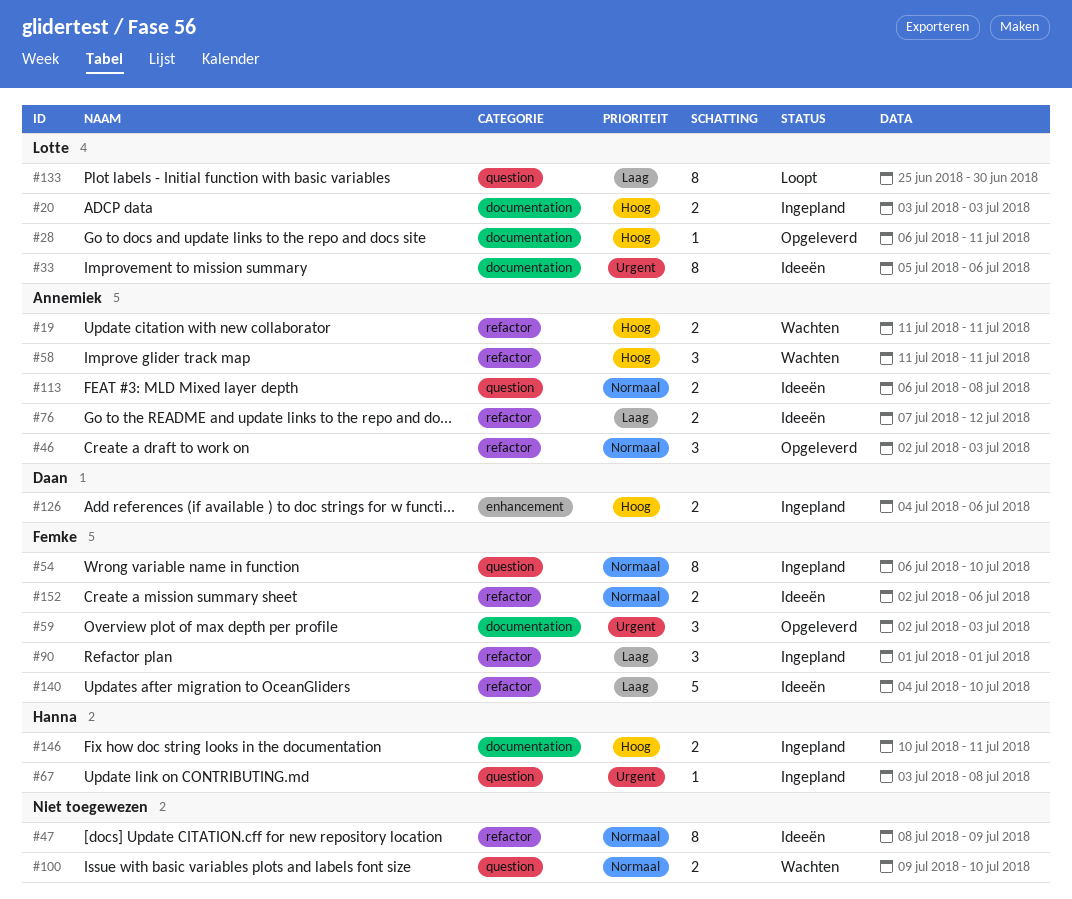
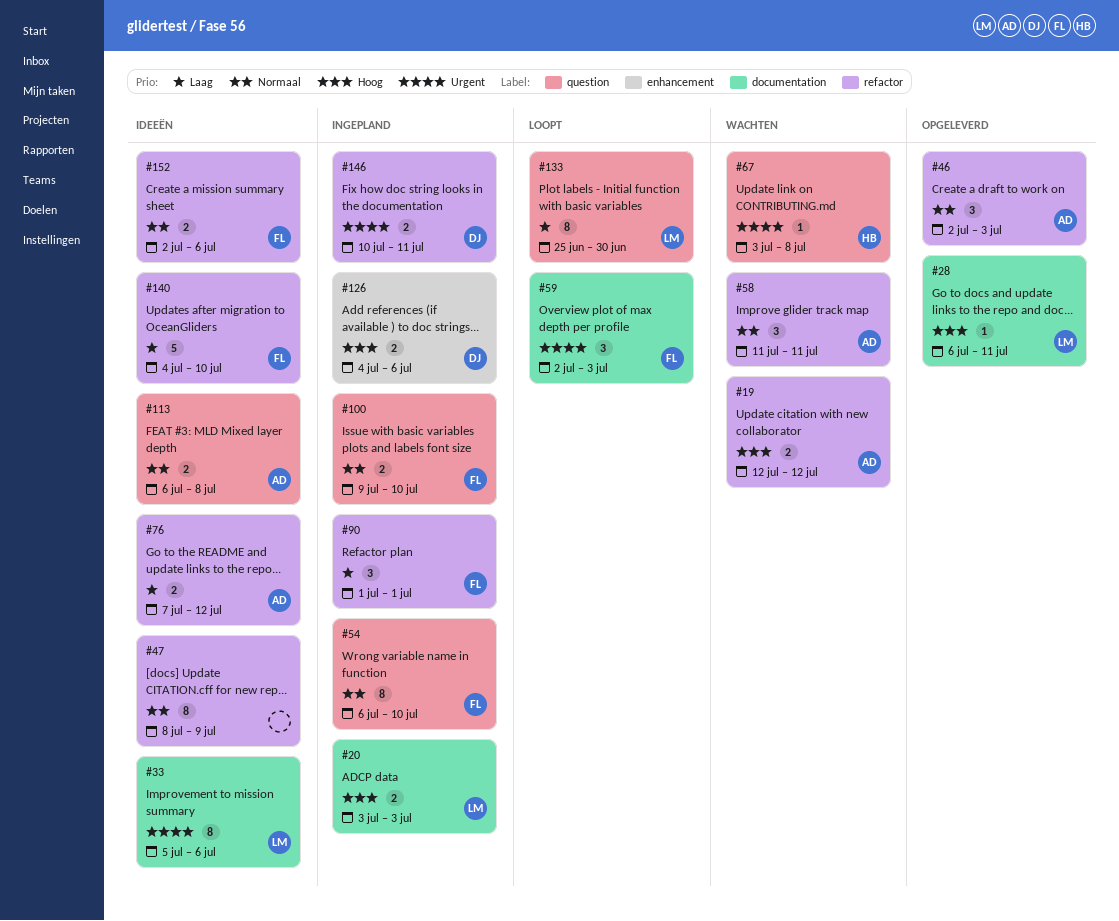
#19, start: Jul 11 -> Jul 12
#19, due: Jul 11 -> Jul 12
#58, priority: Hoog -> Normaal
#59, status: Opgeleverd -> Loopt
#67, status: Ingepland -> Wachten
#100, status: Wachten -> Ingepland
#100, owner: none -> Femke
#146, owner: Hanna -> Daan
#146, priority: Hoog -> Urgent
#146, label: documentation -> refactor

